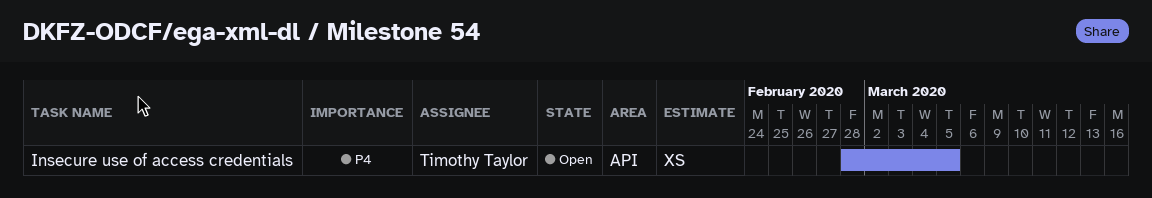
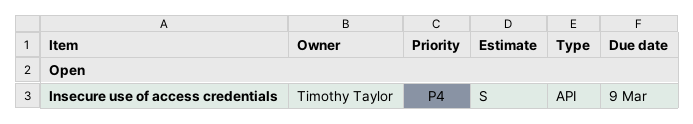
Insecure use of access credentials, estimate: XS -> S
Insecure use of access credentials, due: Mar 5 -> Mar 9

